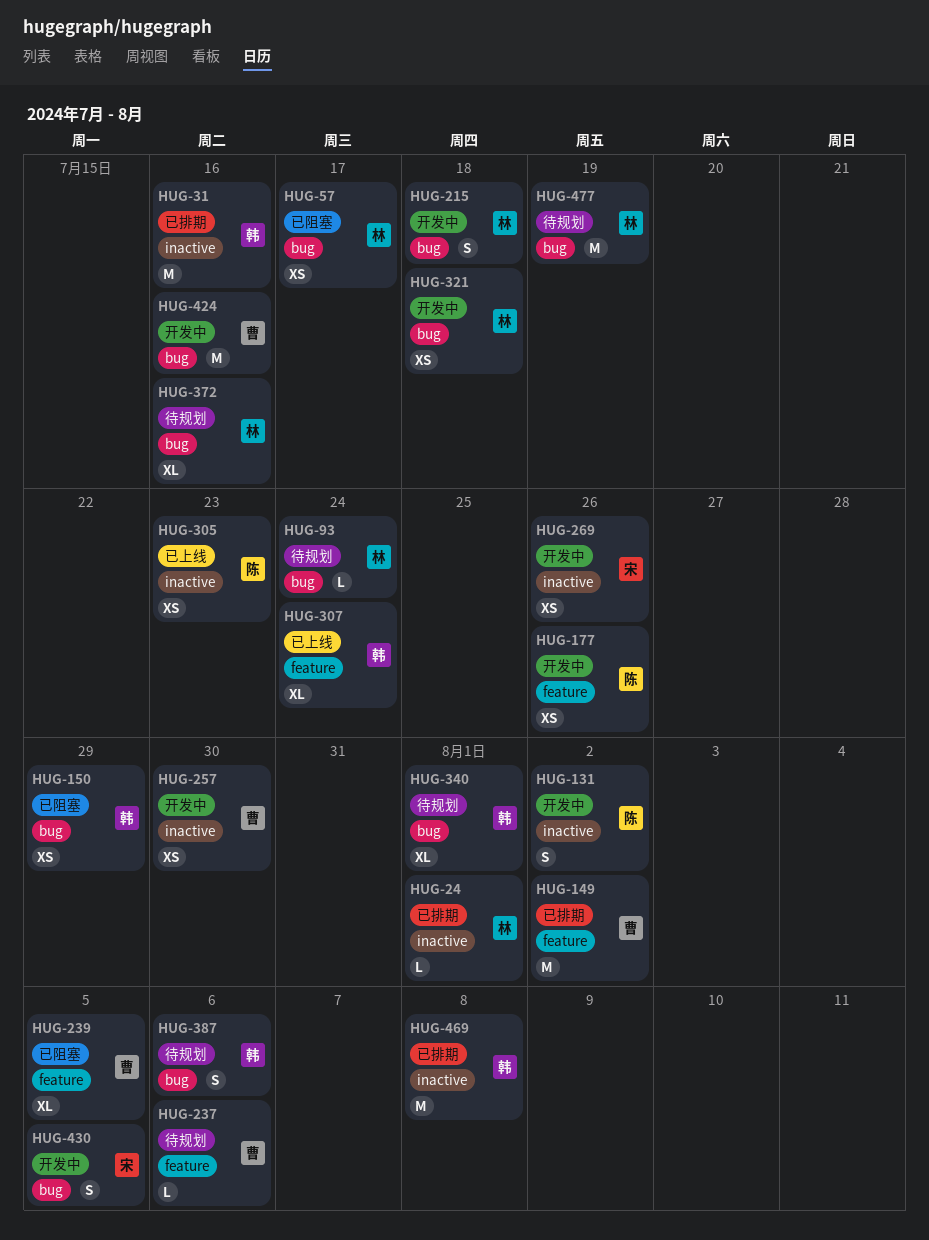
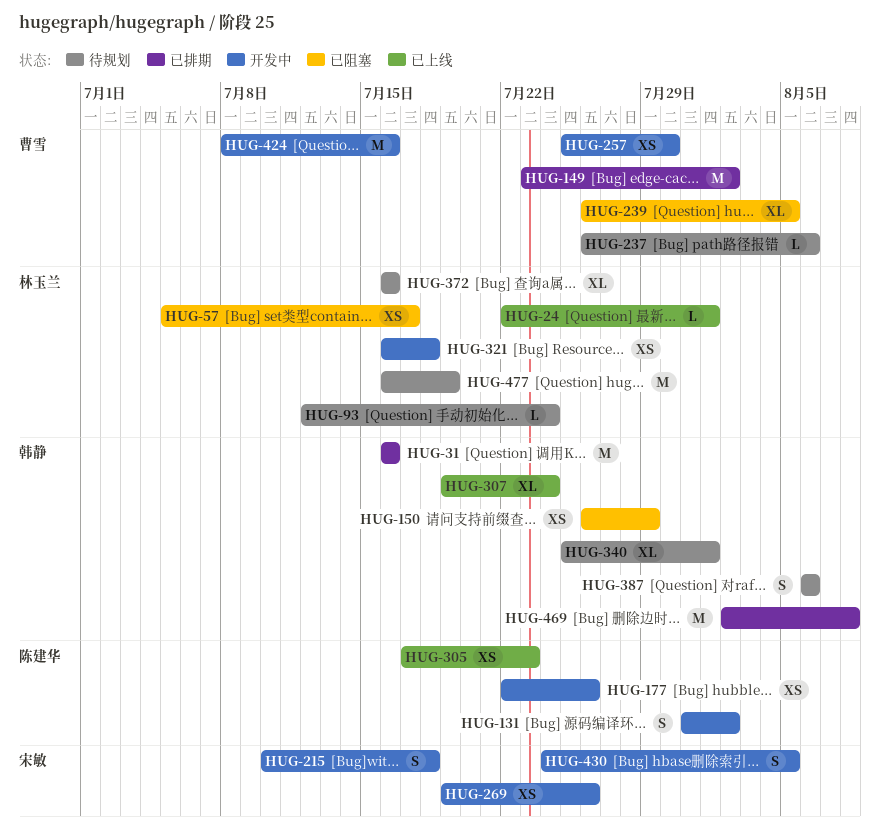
HUG-24, status: 已排期 -> 已上线
HUG-215, owner: 林玉兰 -> 宋敏

